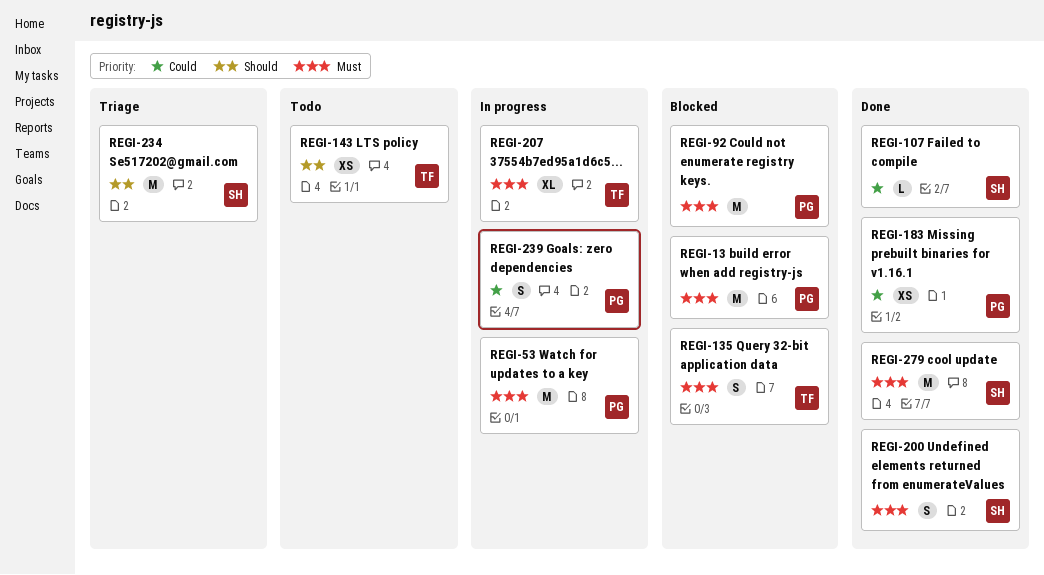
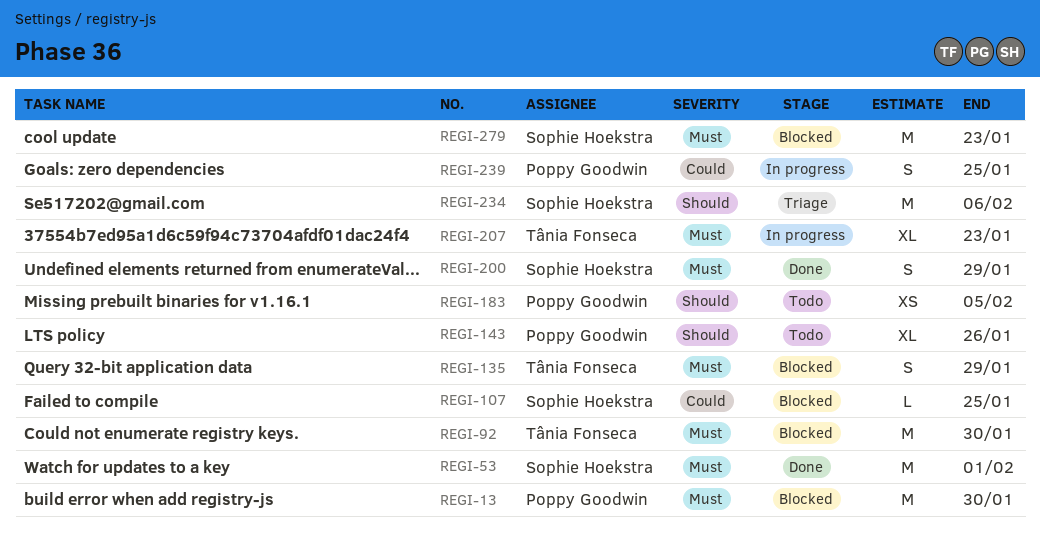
REGI-53, status: In progress -> Done
REGI-53, owner: Poppy Goodwin -> Sophie Hoekstra
REGI-92, owner: Poppy Goodwin -> Tânia Fonseca
REGI-107, status: Done -> Blocked
REGI-143, owner: Tânia Fonseca -> Poppy Goodwin
REGI-143, estimate: XS -> XL
REGI-183, status: Done -> Todo
REGI-183, priority: Could -> Should
REGI-279, status: Done -> Blocked

